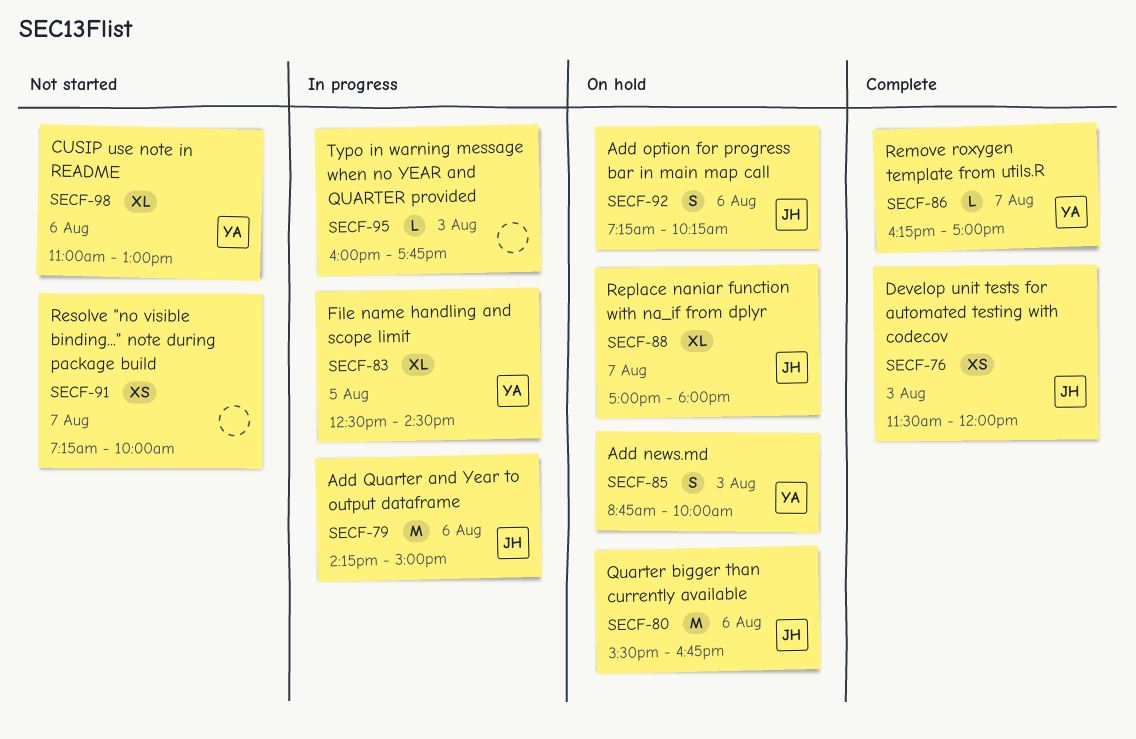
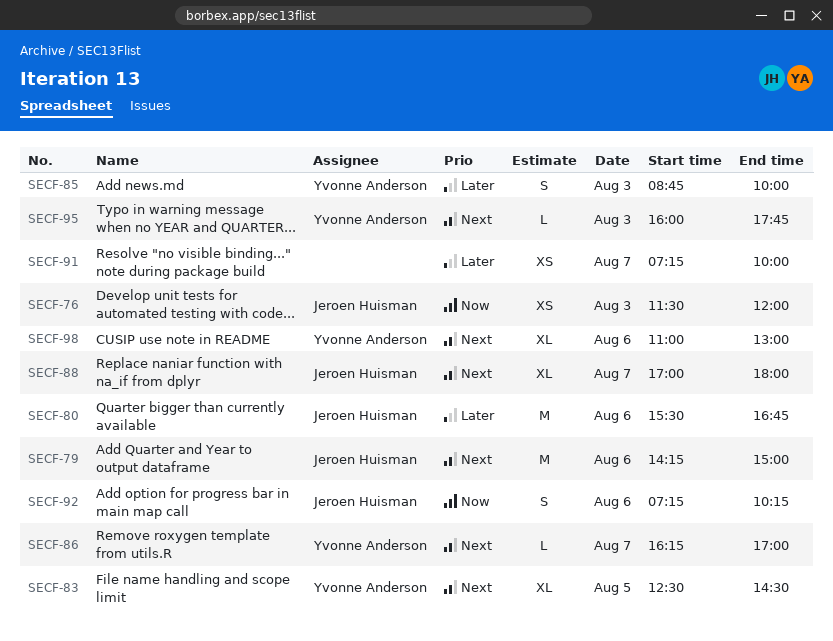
SECF-95, owner: none -> Yvonne Anderson

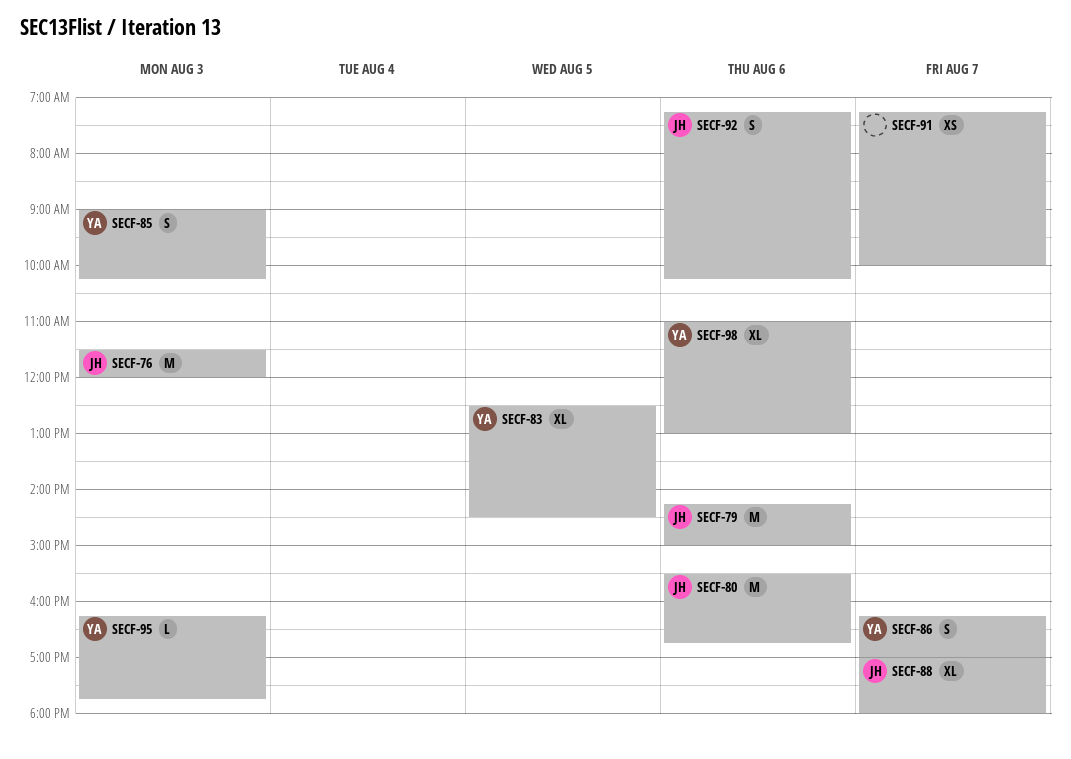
SECF-76, estimate: XS -> M
SECF-85, begins: 08:45 -> 09:00
SECF-85, ends: 10:00 -> 10:15
SECF-86, estimate: L -> S
SECF-95, begins: 16:00 -> 16:15

